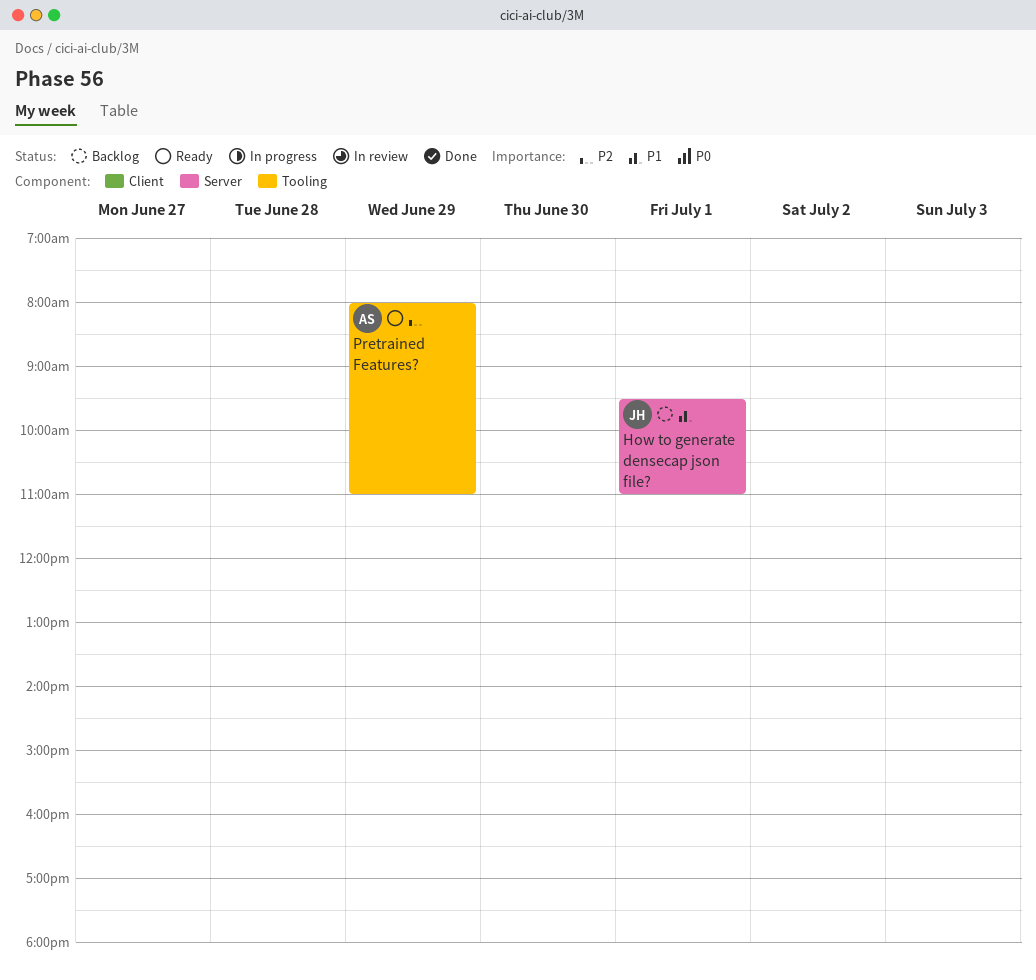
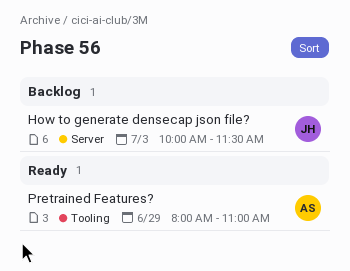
How to generate densecap json file?, day: Jul 1 -> Jul 3
How to generate densecap json file?, begins: 09:30 -> 10:00
How to generate densecap json file?, ends: 11:00 -> 11:30

